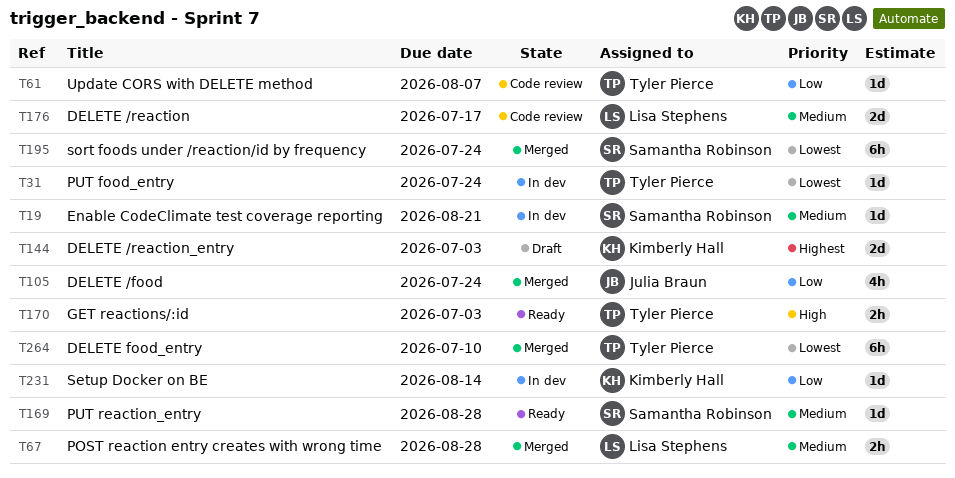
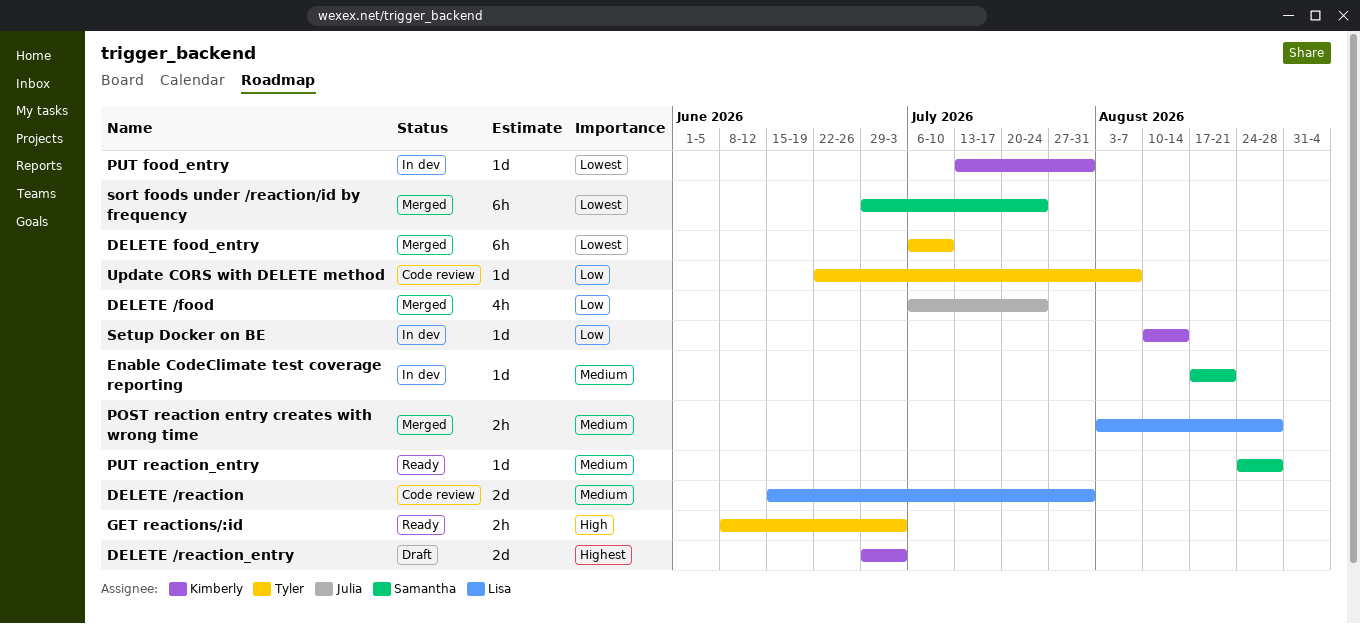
DELETE /reaction, due: Jul 17 -> Jul 31
PUT food_entry, owner: Tyler Pierce -> Kimberly Hall
PUT food_entry, due: Jul 24 -> Jul 31

